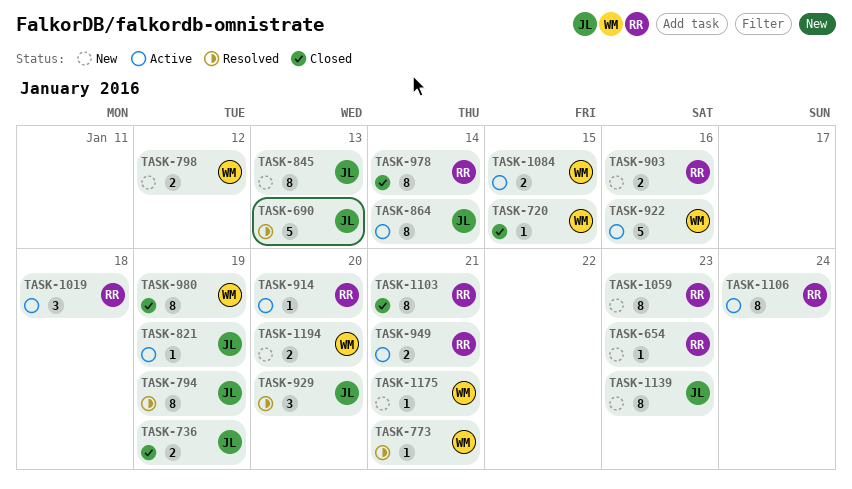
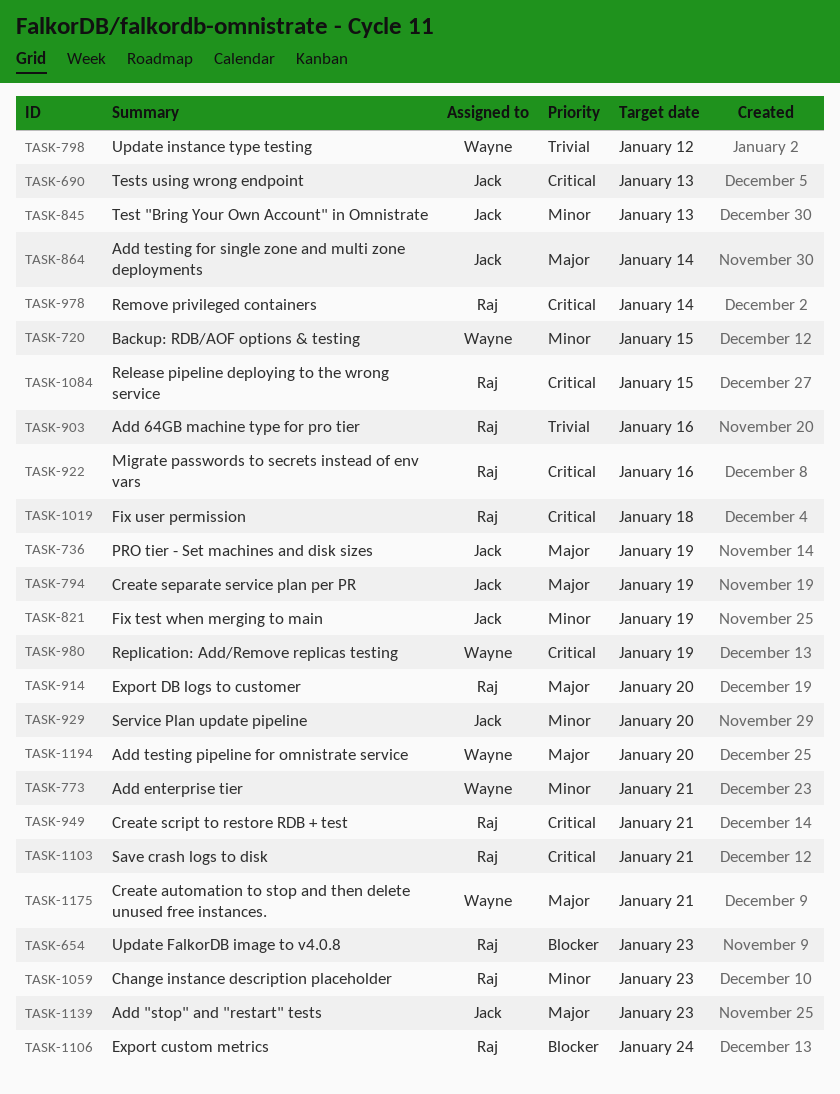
TASK-922, owner: Wayne -> Raj
TASK-1084, owner: Wayne -> Raj

